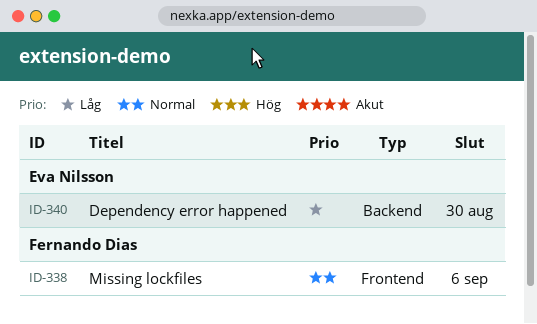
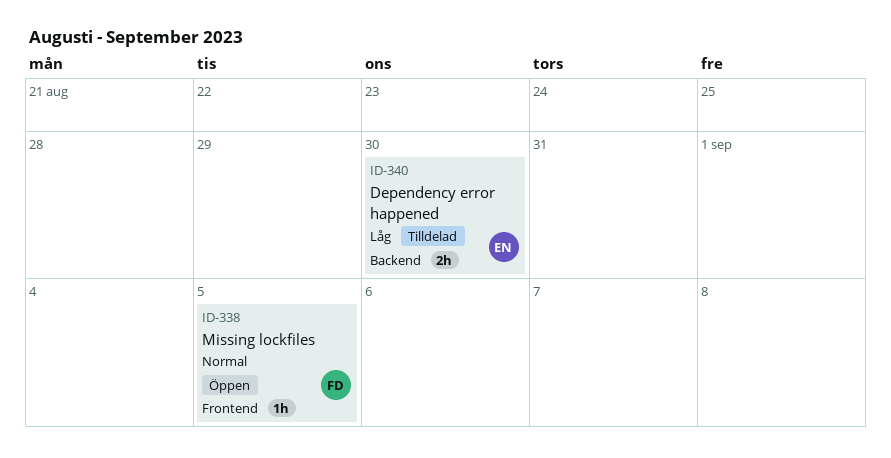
ID-338, due: Sep 6 -> Sep 5

